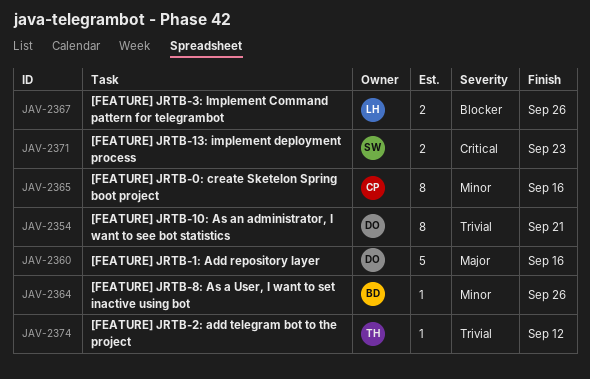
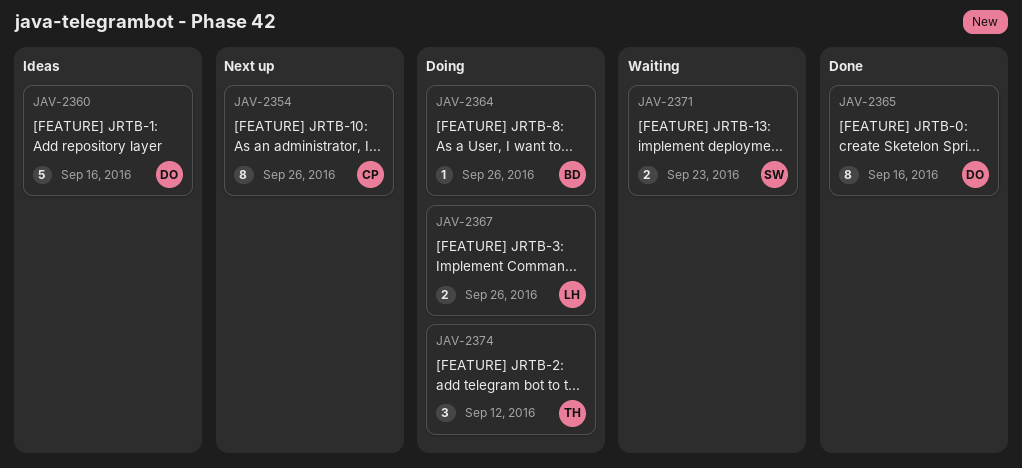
JAV-2354, owner: DO -> CP
JAV-2354, due: Sep 21 -> Sep 26
JAV-2365, owner: CP -> DO
JAV-2374, estimate: 1 -> 3

